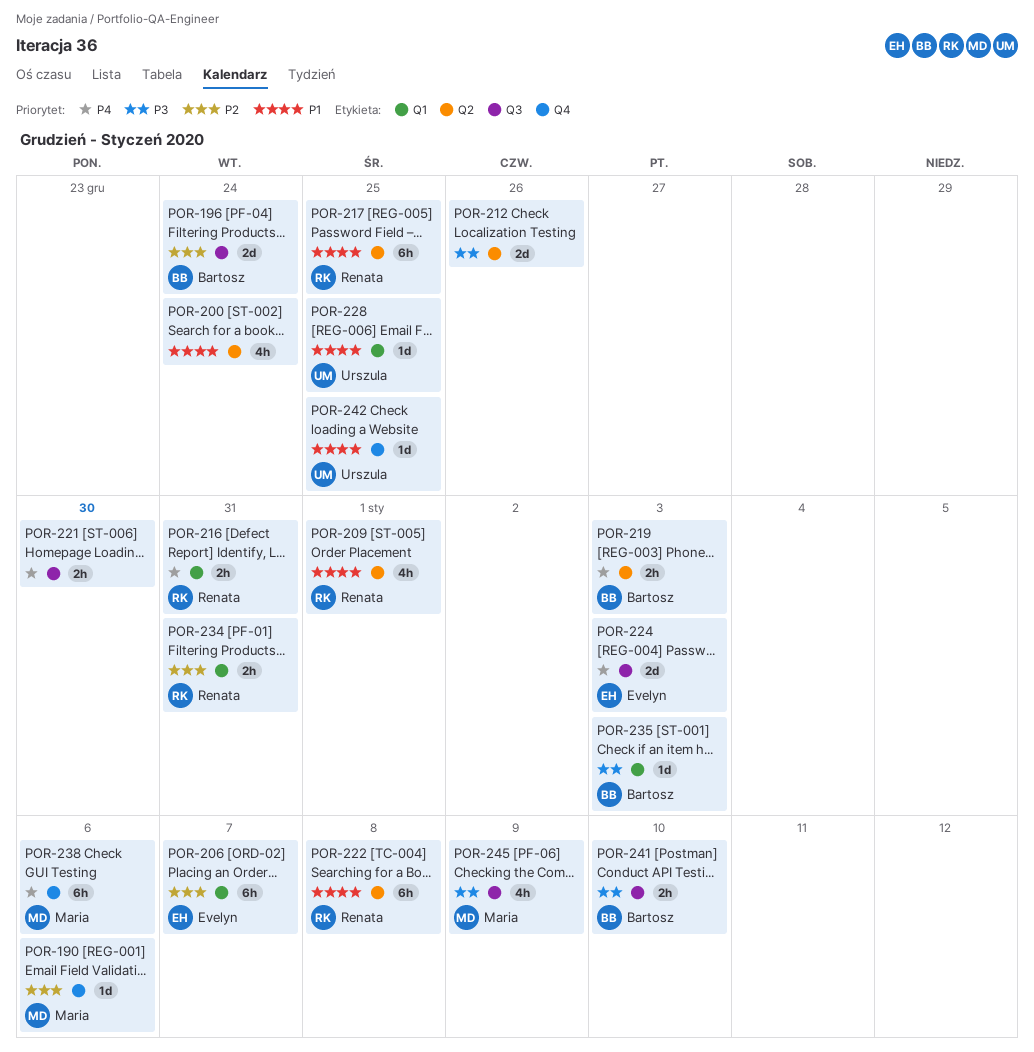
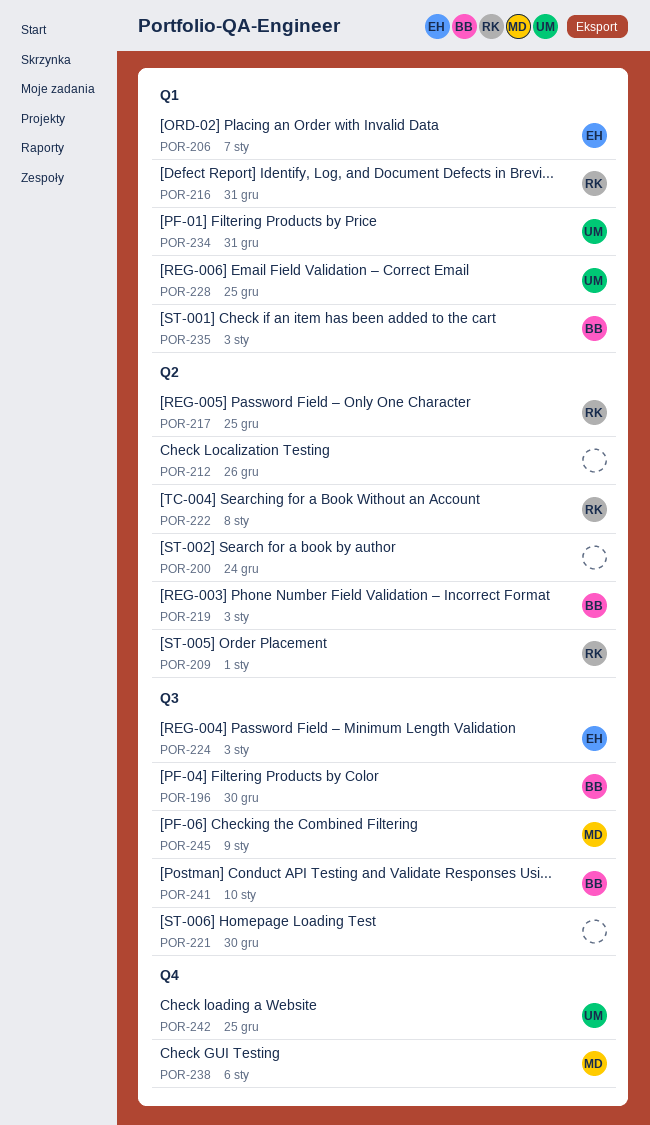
POR-190: present -> none
POR-196, due: Dec 24 -> Dec 30
POR-234, owner: Renata -> Urszula

